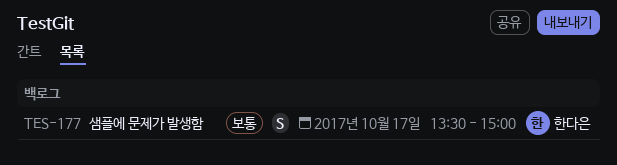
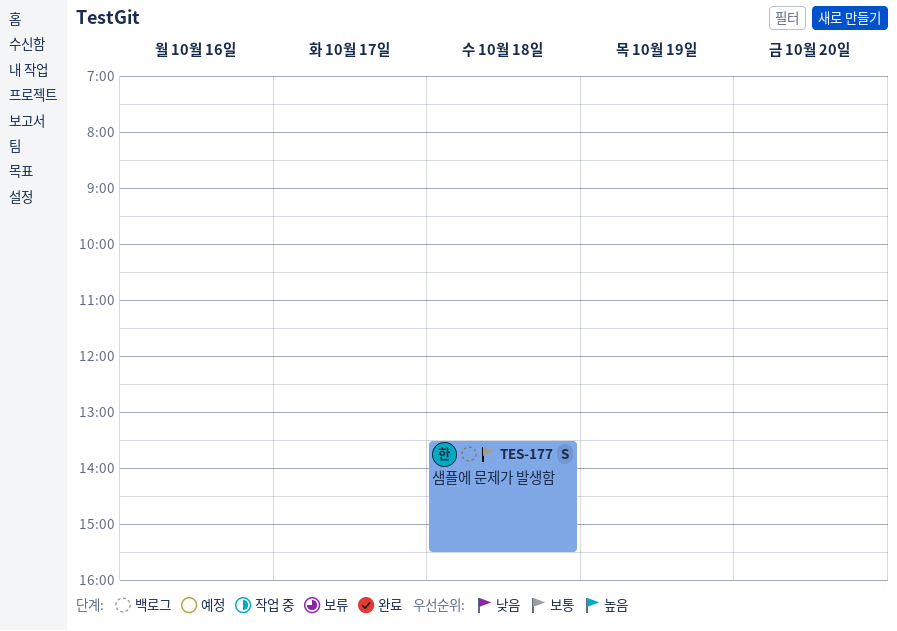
TES-177, day: Oct 17 -> Oct 18
TES-177, ends: 15:00 -> 15:30

